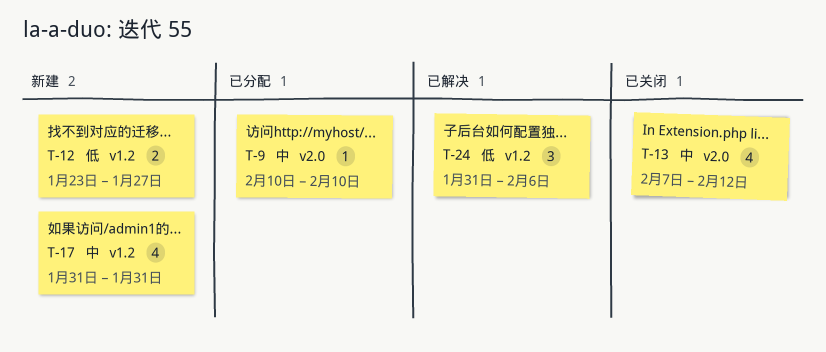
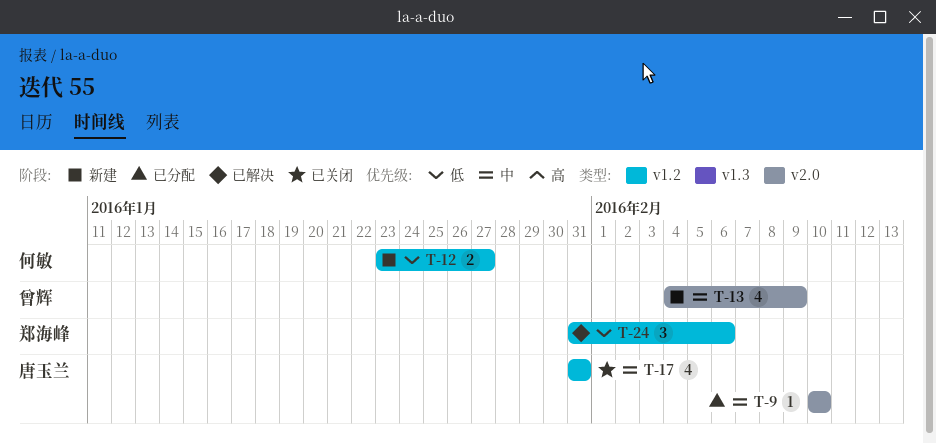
T-13, status: 已关闭 -> 新建
T-13, start: Feb 7 -> Feb 4
T-13, due: Feb 12 -> Feb 9
T-17, status: 新建 -> 已关闭

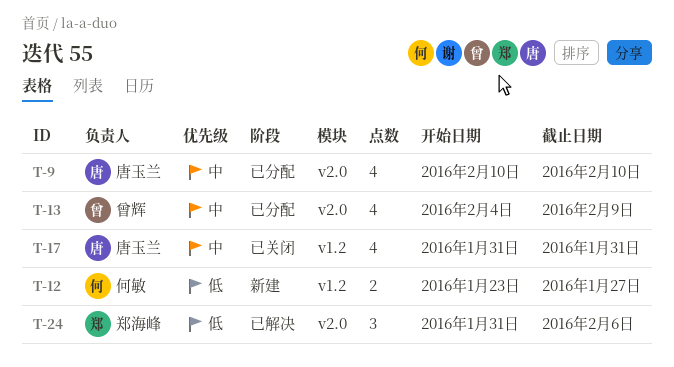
T-9, estimate: 1 -> 4
T-13, status: 新建 -> 已分配
T-24, label: v1.2 -> v2.0

